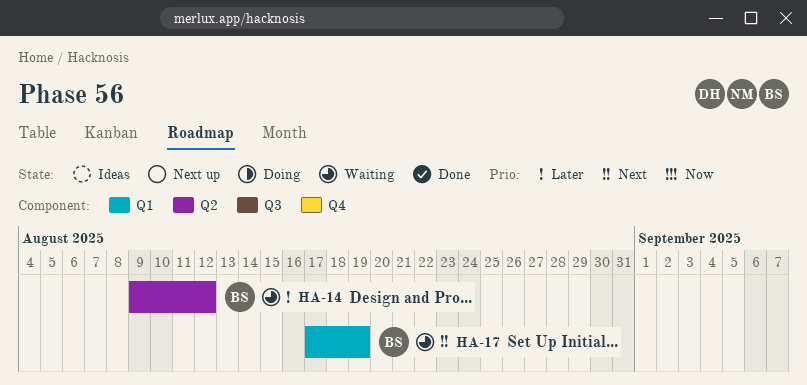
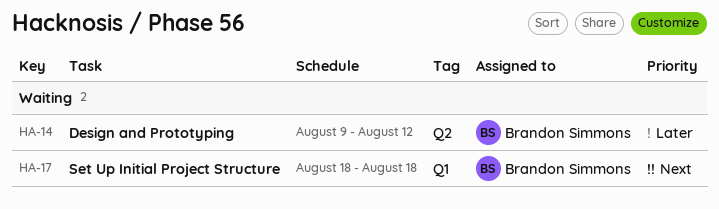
HA-17, start: Aug 17 -> Aug 18
HA-17, due: Aug 19 -> Aug 18

